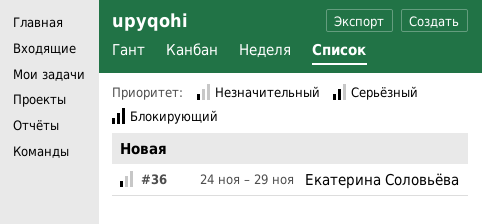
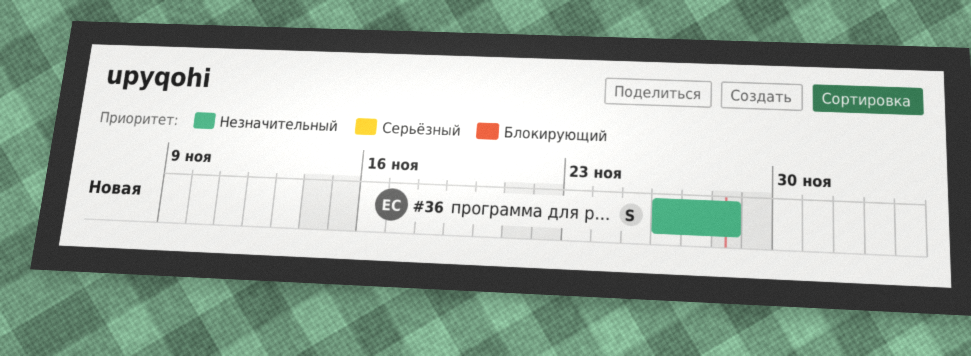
#36, start: Nov 24 -> Nov 26
#36, due: Nov 29 -> Nov 28

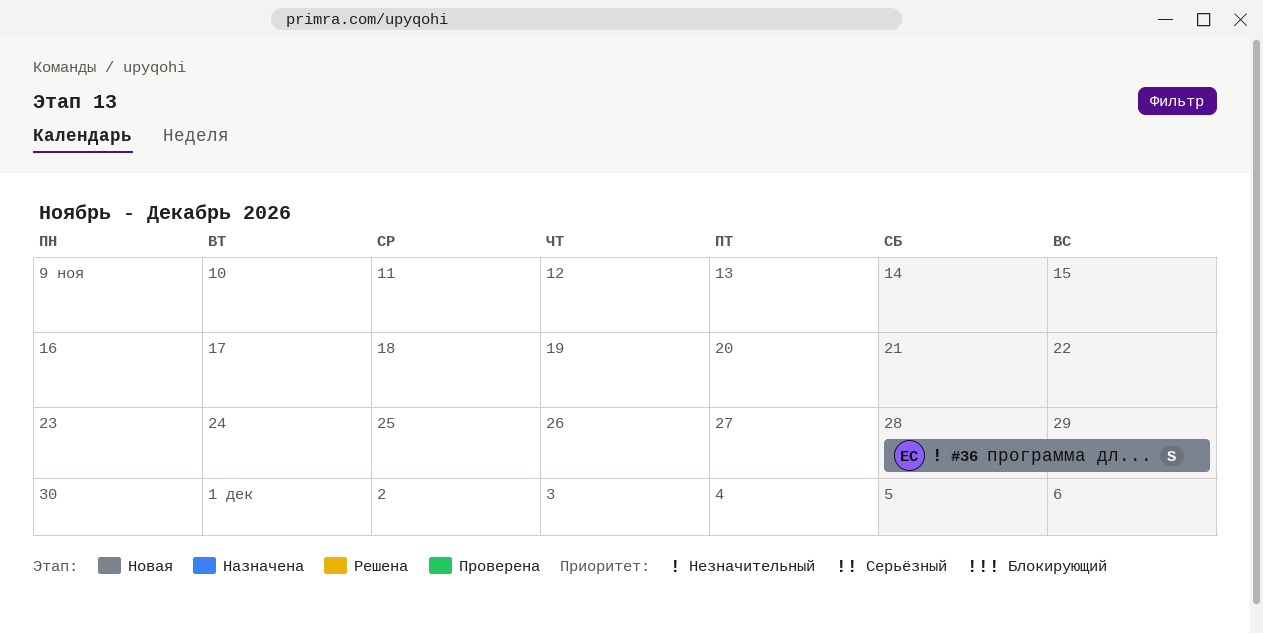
#36, start: Nov 26 -> Nov 28
#36, due: Nov 28 -> Nov 29

